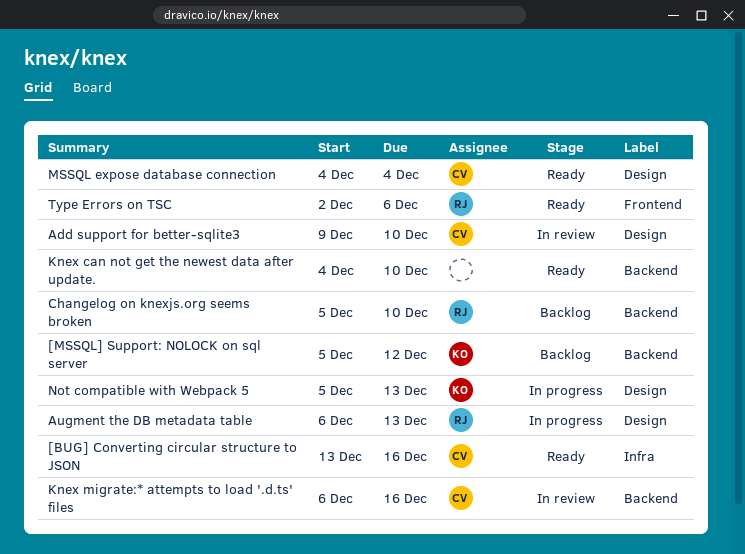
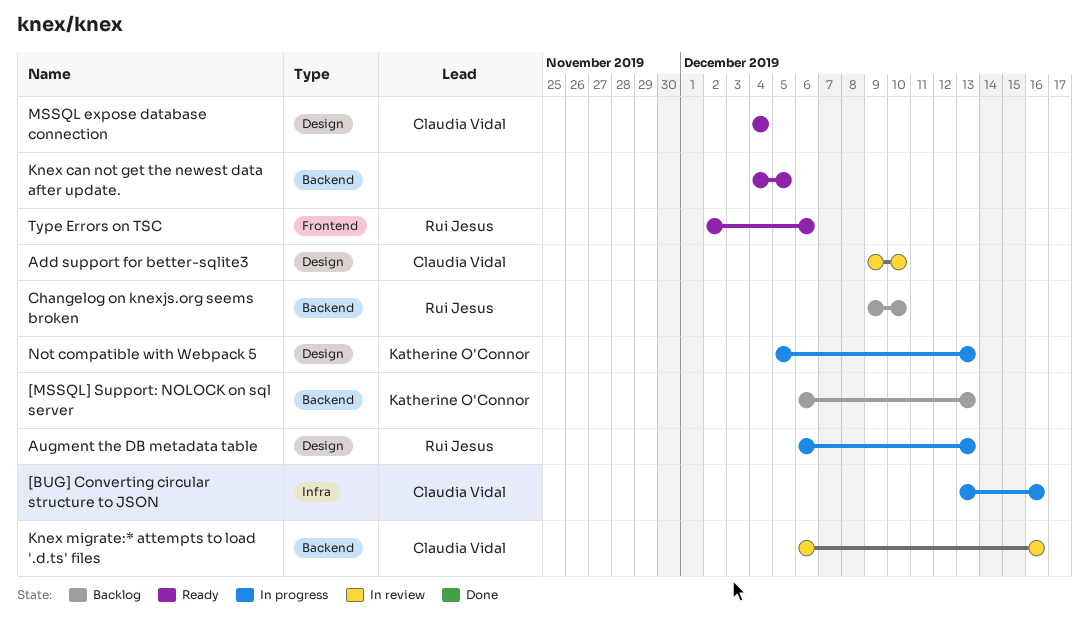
[BUG] Converting circular structure to JSON, status: Ready -> In progress
[MSSQL] Support: NOLOCK on sql server, start: Dec 5 -> Dec 6
[MSSQL] Support: NOLOCK on sql server, due: Dec 12 -> Dec 13
Changelog on knexjs.org seems broken, start: Dec 5 -> Dec 9
Knex can not get the newest data after update., due: Dec 10 -> Dec 5

